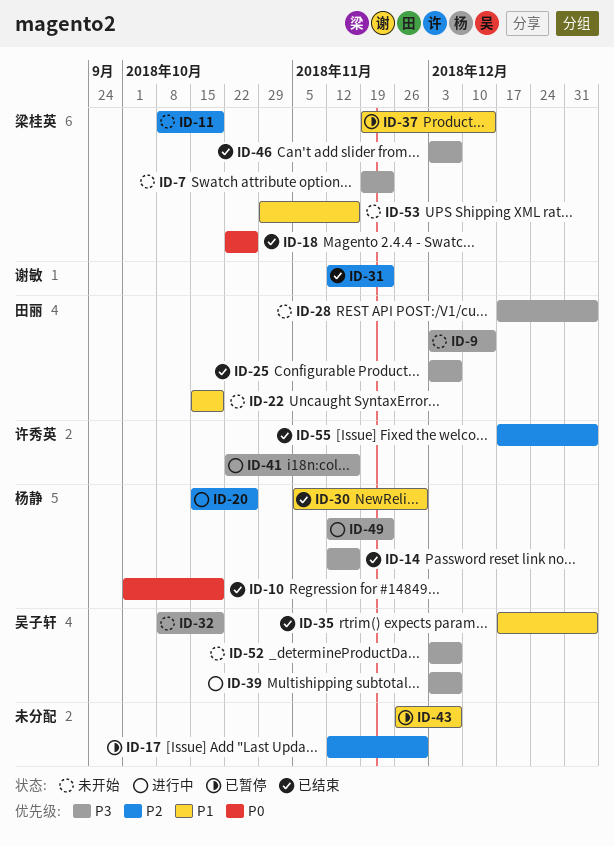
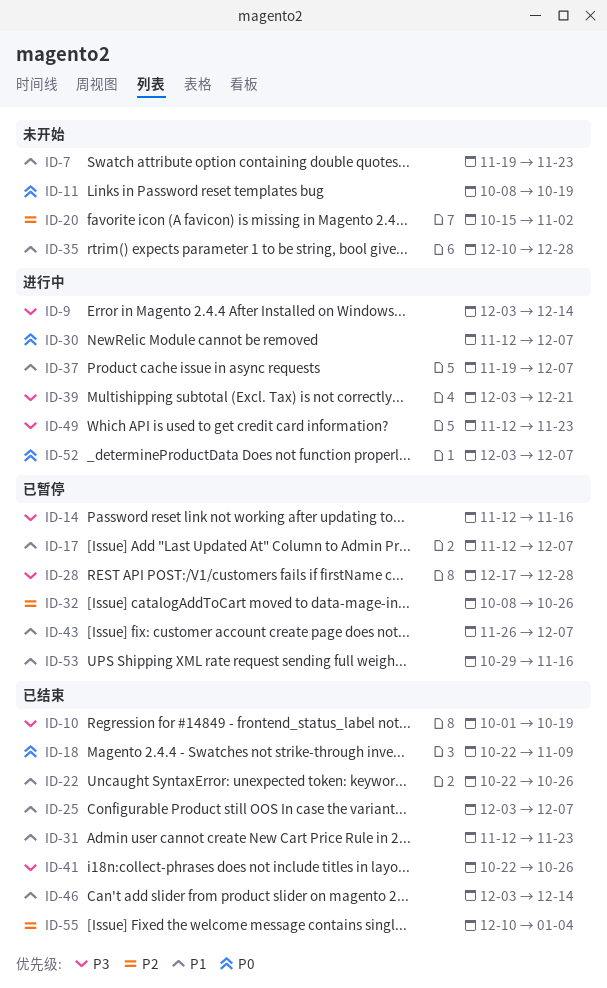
ID-7, priority: P3 -> P1
ID-9, status: 未开始 -> 进行中
ID-10, priority: P0 -> P3
ID-11, priority: P2 -> P0
ID-14, status: 已结束 -> 已暂停
ID-17, priority: P2 -> P1
ID-17, due: Nov 30 -> Dec 7
ID-18, due: Oct 26 -> Nov 9
ID-20, status: 进行中 -> 未开始
ID-20, due: Oct 26 -> Nov 2
ID-22, status: 未开始 -> 已结束
ID-22, start: Oct 15 -> Oct 22
ID-22, due: Oct 19 -> Oct 26
ID-25, priority: P3 -> P1
ID-28, status: 未开始 -> 已暂停
ID-28, due: Jan 4 -> Dec 28
ID-30, status: 已结束 -> 进行中
ID-30, priority: P1 -> P0
ID-30, start: Nov 5 -> Nov 12
ID-30, due: Nov 30 -> Dec 7
ID-31, priority: P2 -> P1
ID-32, status: 未开始 -> 已暂停
ID-32, priority: P3 -> P2
ID-32, due: Oct 19 -> Oct 26
ID-35, status: 已结束 -> 未开始
ID-35, start: Dec 17 -> Dec 10
ID-35, due: Jan 4 -> Dec 28
ID-37, status: 已暂停 -> 进行中
ID-37, due: Dec 14 -> Dec 7
ID-39, due: Dec 7 -> Dec 21
ID-41, status: 进行中 -> 已结束
ID-41, due: Nov 16 -> Oct 26
ID-46, priority: P3 -> P1
ID-46, due: Dec 7 -> Dec 14
ID-52, status: 未开始 -> 进行中
ID-52, priority: P3 -> P0
ID-53, status: 未开始 -> 已暂停
ID-55, start: Dec 17 -> Dec 10

